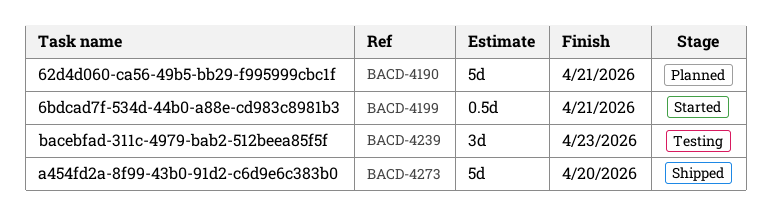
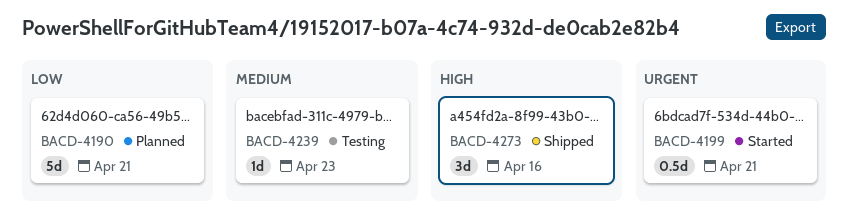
BACD-4239, estimate: 3d -> 1d
BACD-4273, estimate: 5d -> 3d
BACD-4273, due: Apr 20 -> Apr 16

